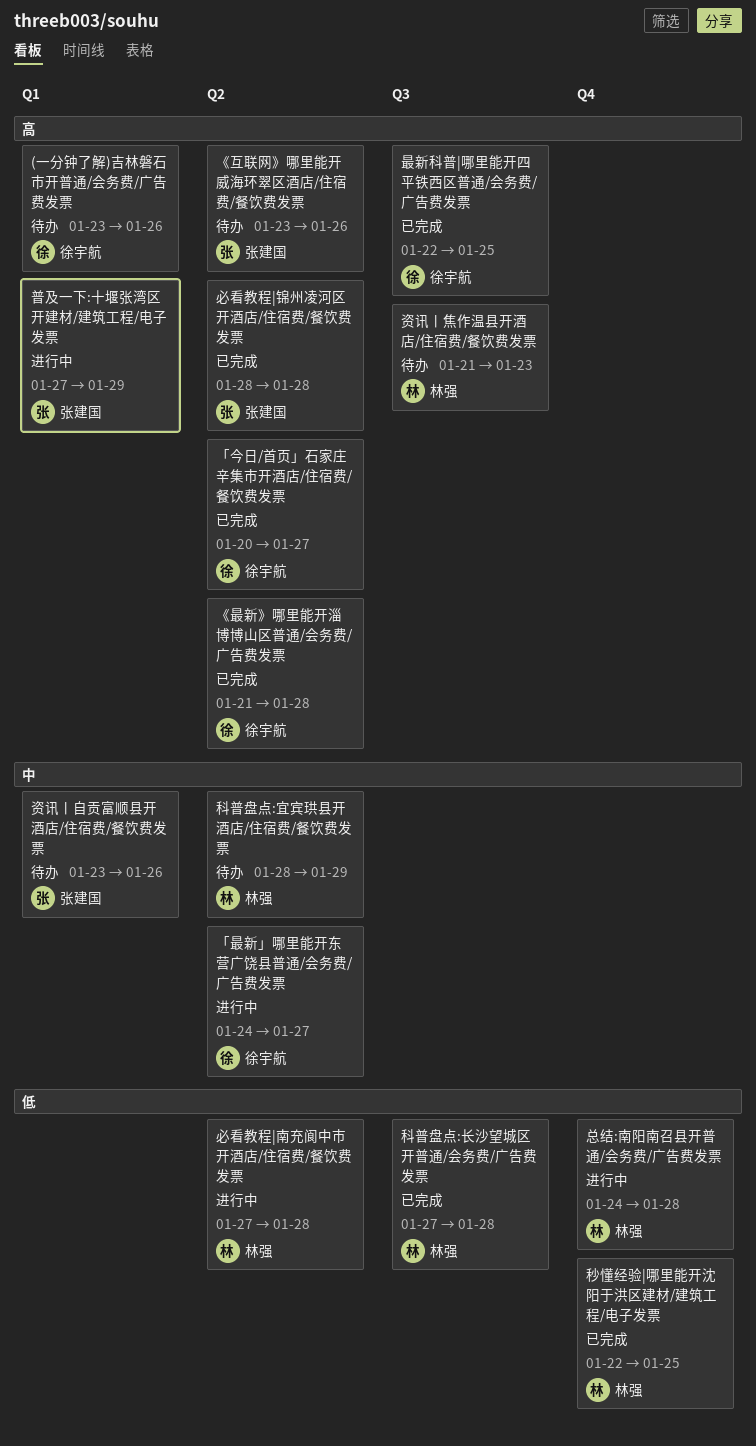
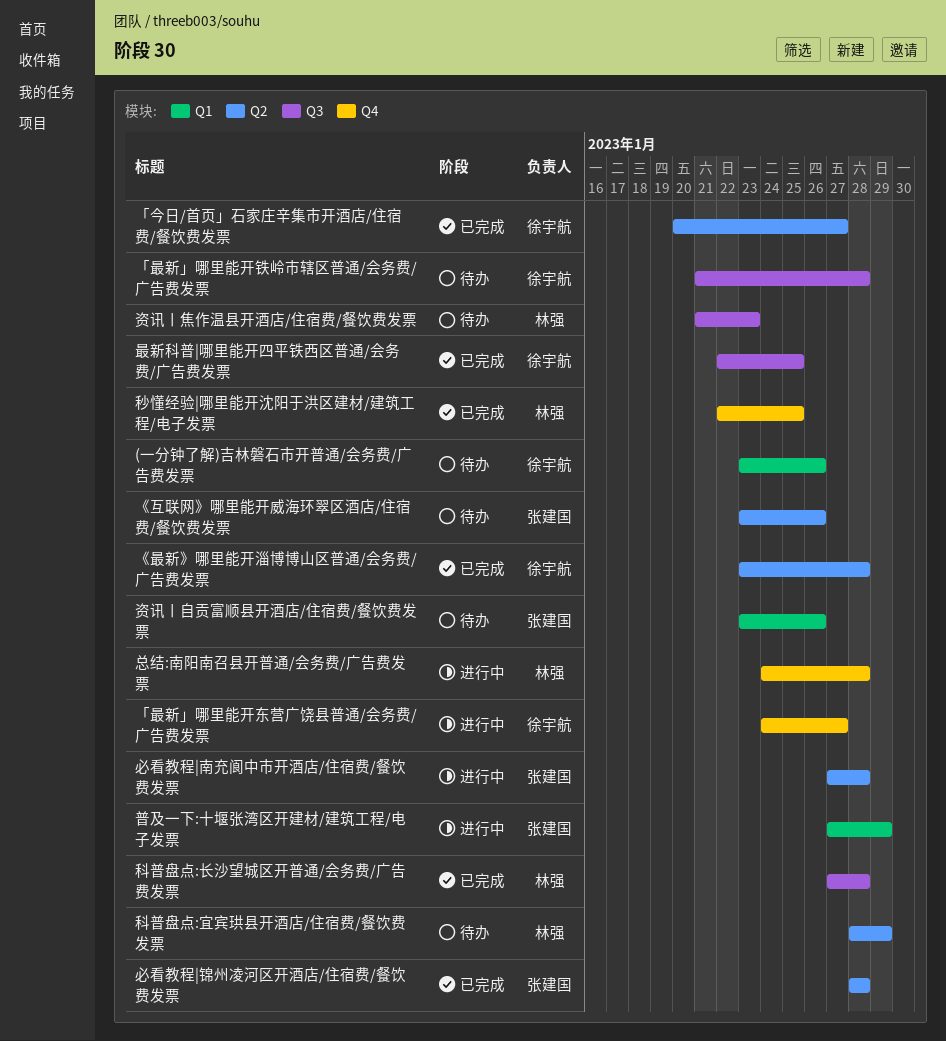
《最新》哪里能开淄博博山区普通/会务费/广告费发票, start: Jan 21 -> Jan 23
「最新」哪里能开东营广饶县普通/会务费/广告费发票, label: Q2 -> Q4
「最新」哪里能开铁岭市辖区普通/会务费/广告费发票: none -> present
必看教程|南充阆中市开酒店/住宿费/餐饮费发票, owner: 林强 -> 张建国

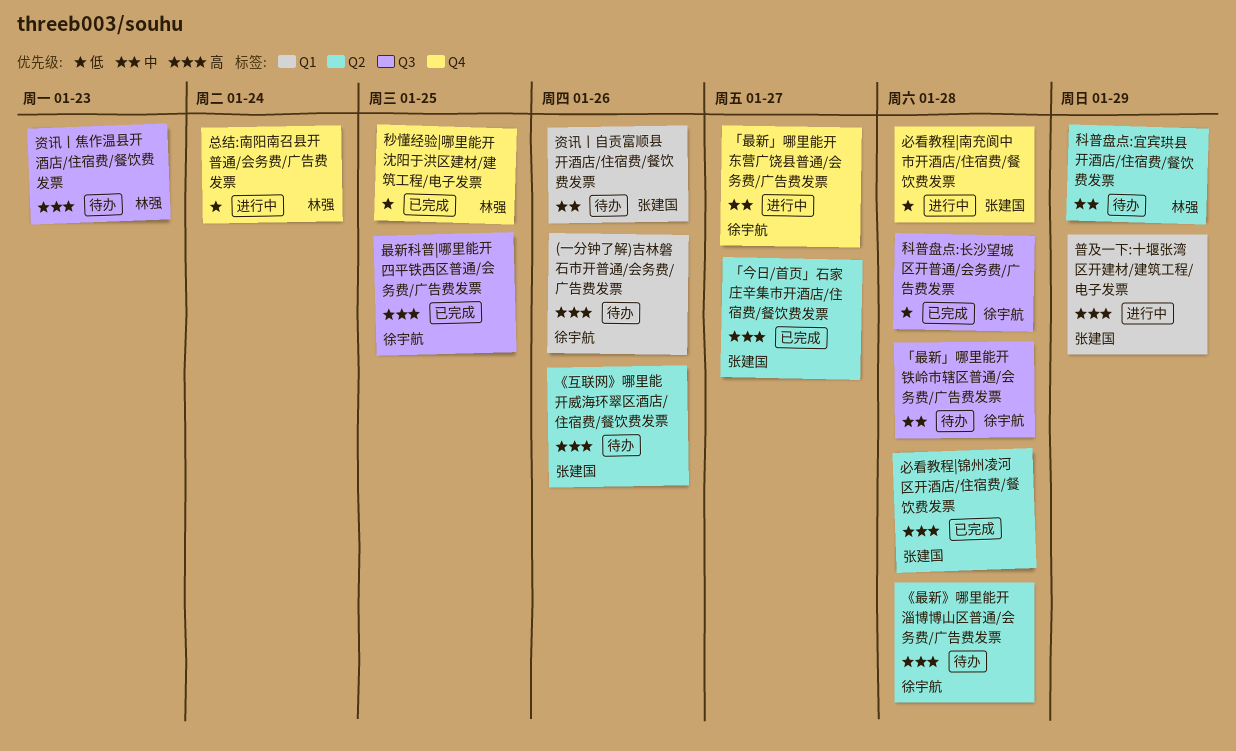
《最新》哪里能开淄博博山区普通/会务费/广告费发票, status: 已完成 -> 待办
「今日/首页」石家庄辛集市开酒店/住宿费/餐饮费发票, owner: 徐宇航 -> 张建国
必看教程|南充阆中市开酒店/住宿费/餐饮费发票, label: Q2 -> Q4
总结:南阳南召县开普通/会务费/广告费发票, due: Jan 28 -> Jan 24
科普盘点:长沙望城区开普通/会务费/广告费发票, owner: 林强 -> 徐宇航

